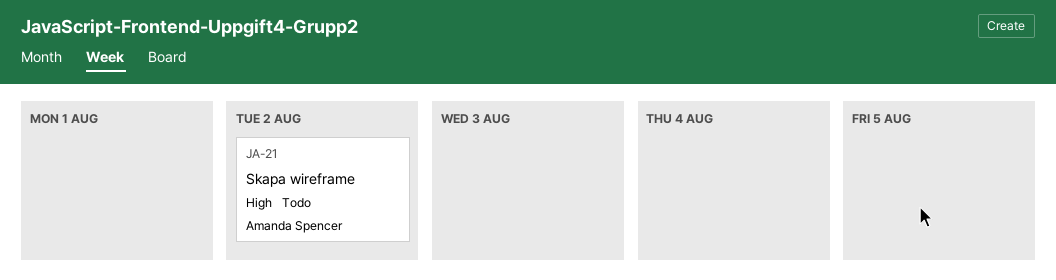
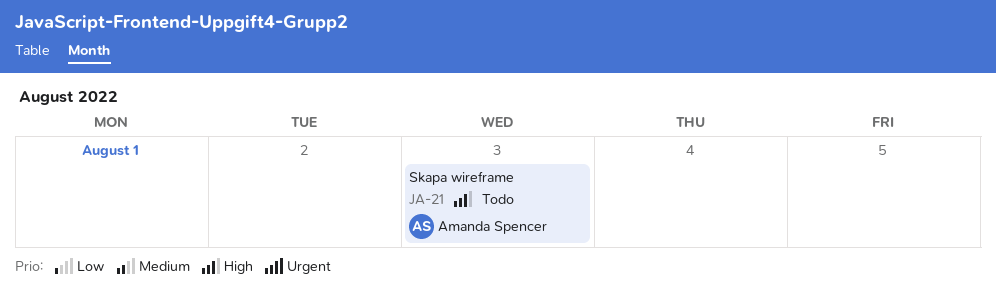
JA-21, due: Aug 2 -> Aug 3

